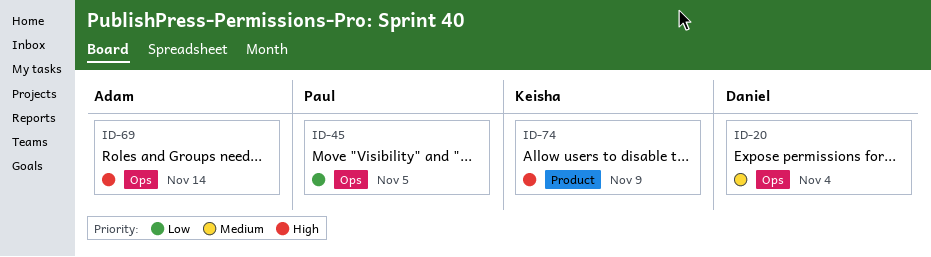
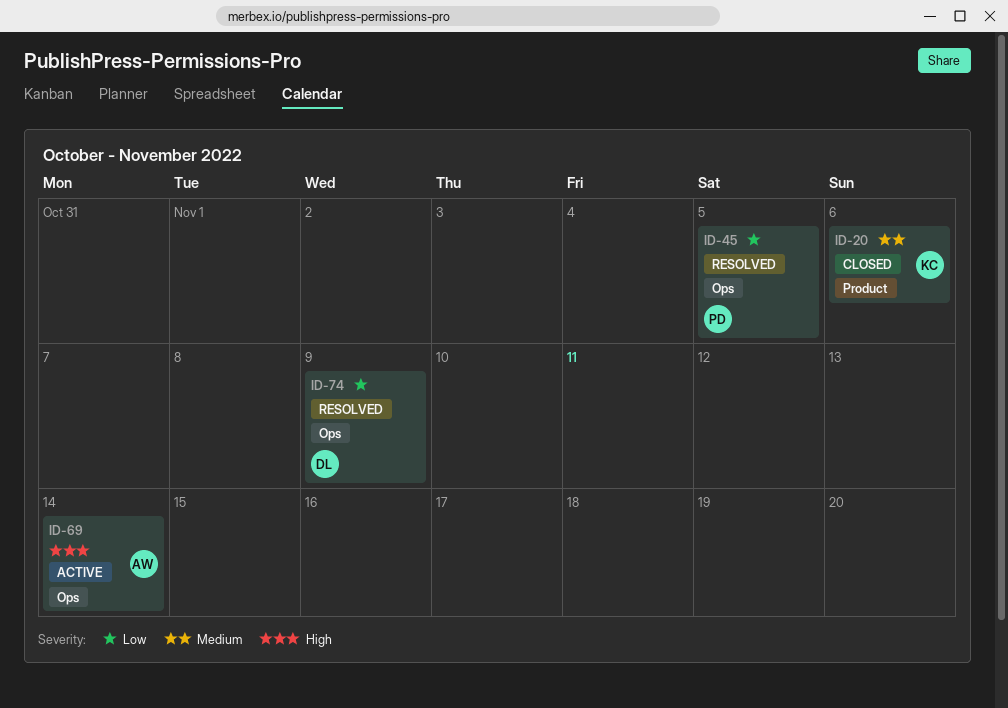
ID-20, owner: Daniel -> Keisha
ID-20, label: Ops -> Product
ID-20, due: Nov 4 -> Nov 6
ID-74, owner: Keisha -> Daniel
ID-74, priority: High -> Low
ID-74, label: Product -> Ops

